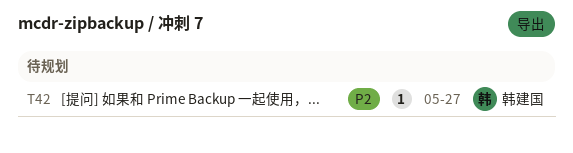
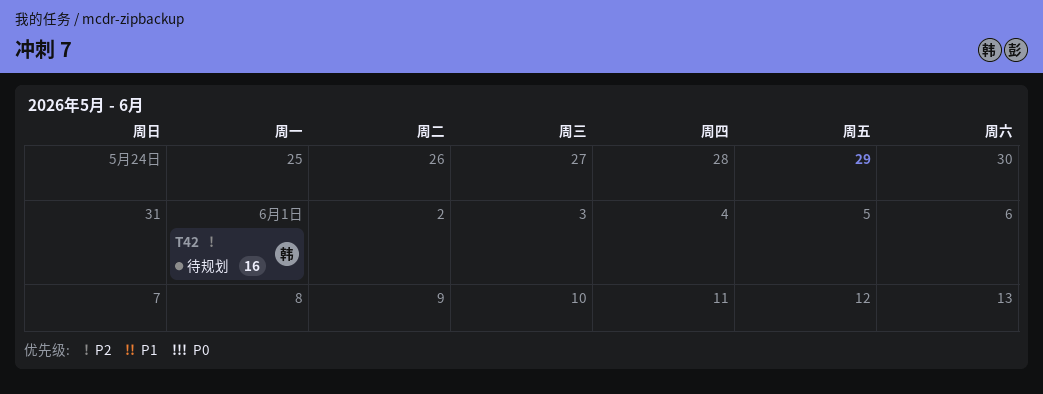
T42, estimate: 1 -> 16
T42, due: May 27 -> Jun 1

